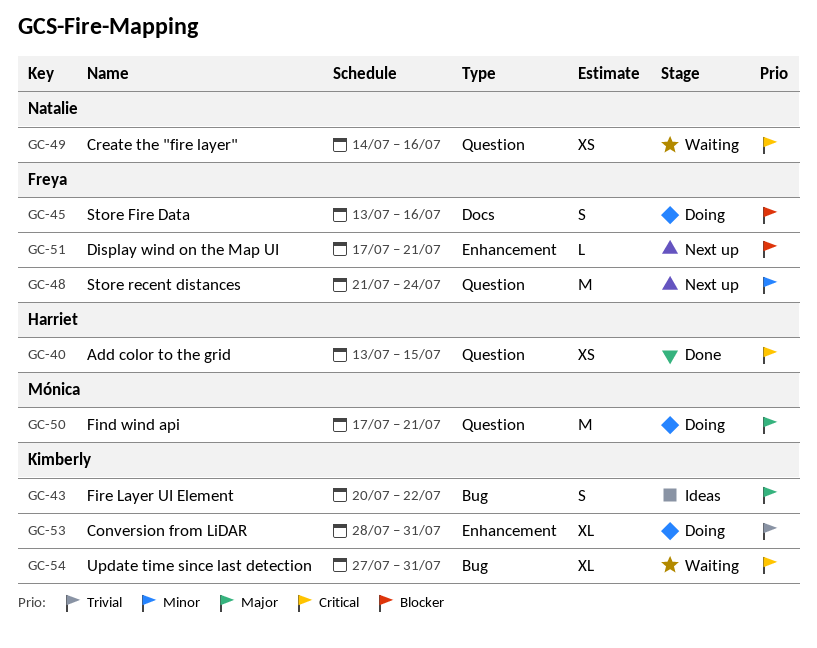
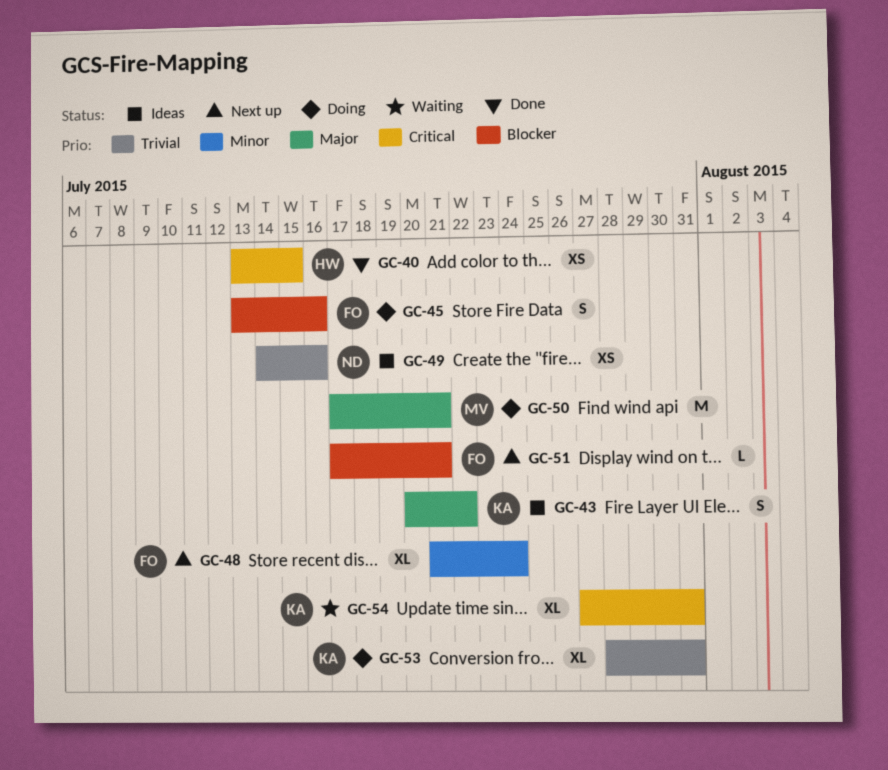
GC-48, estimate: M -> XL
GC-49, status: Waiting -> Ideas
GC-49, priority: Critical -> Trivial

